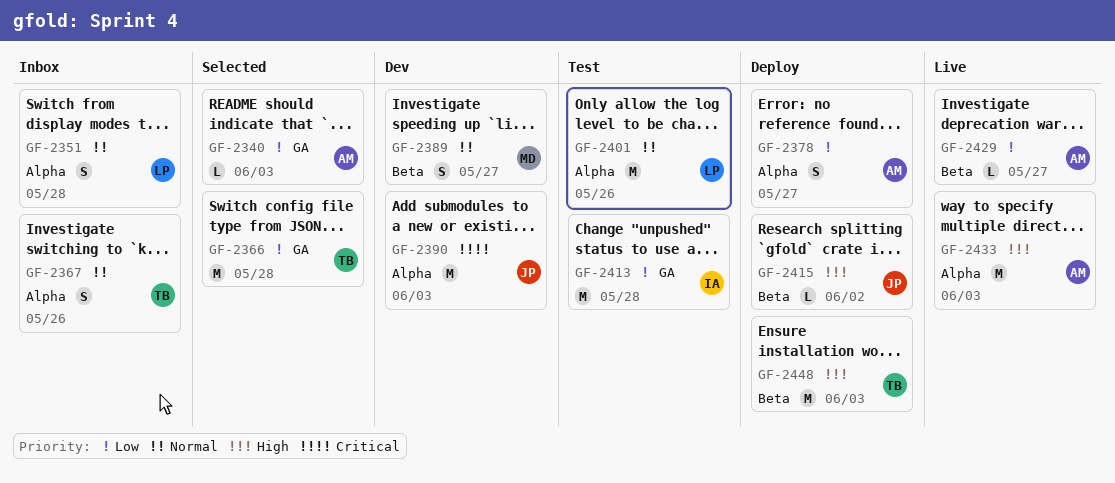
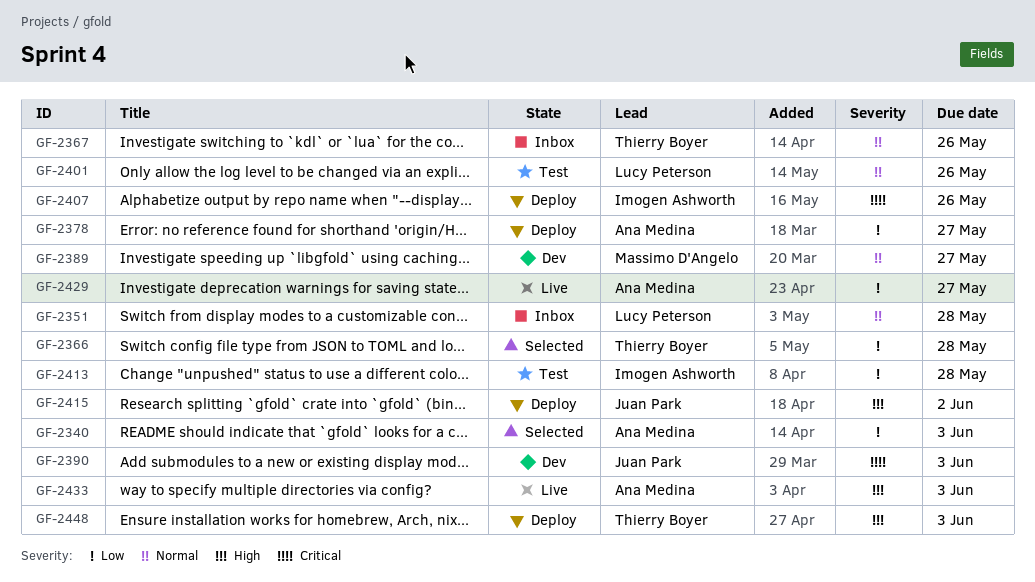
GF-2407: none -> present

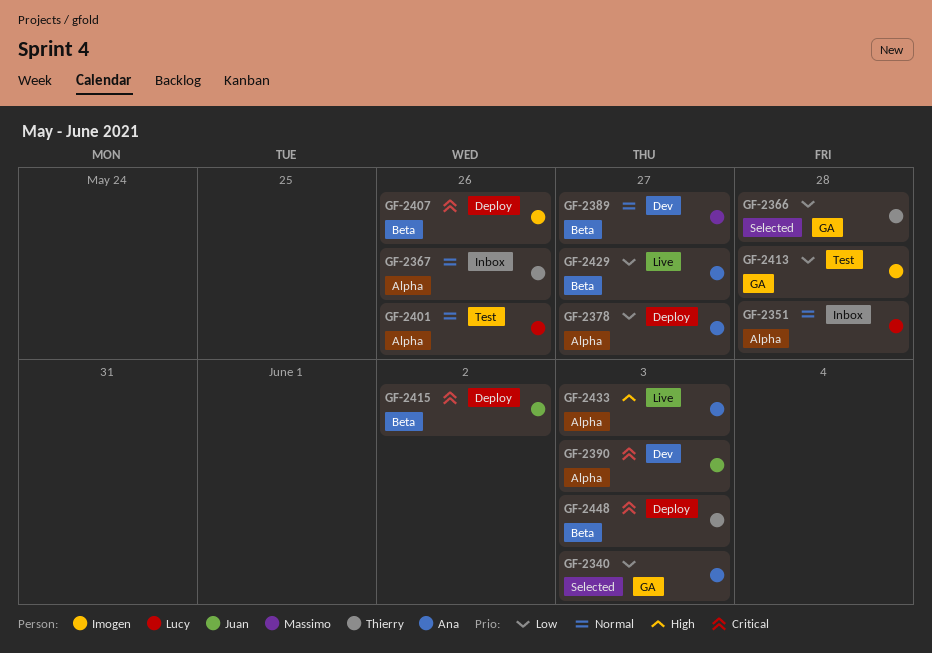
GF-2415, priority: High -> Critical
GF-2448, priority: High -> Critical

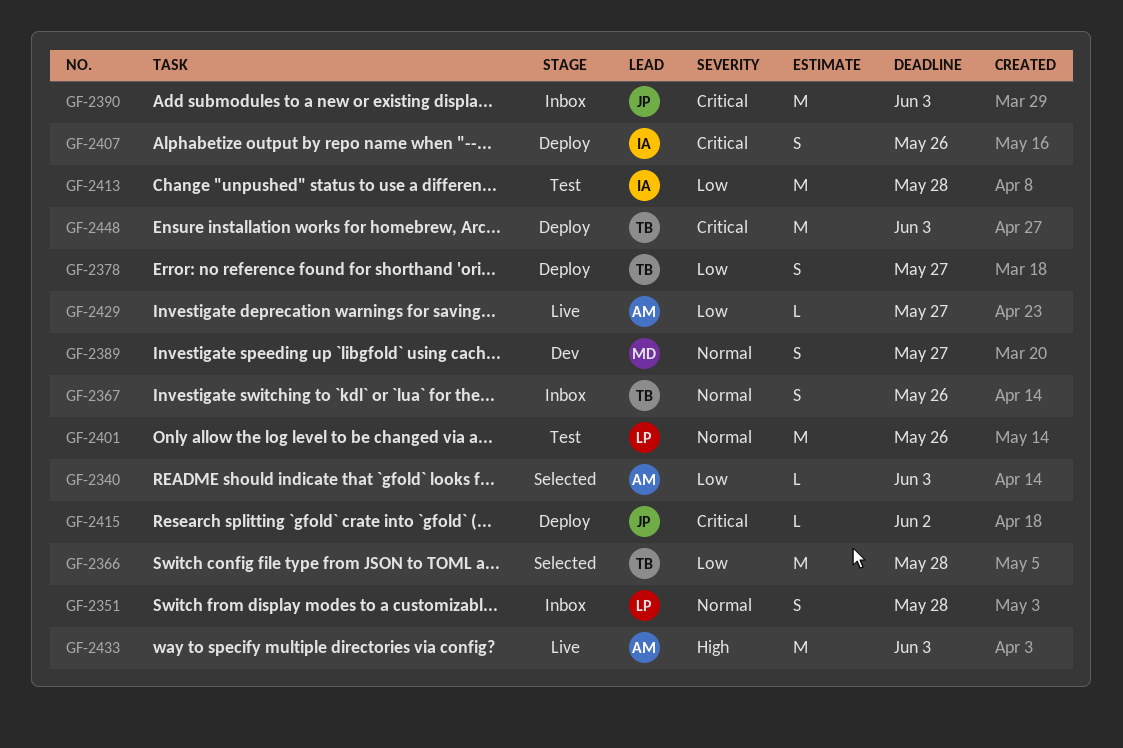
GF-2378, owner: Ana -> Thierry
GF-2390, status: Dev -> Inbox

